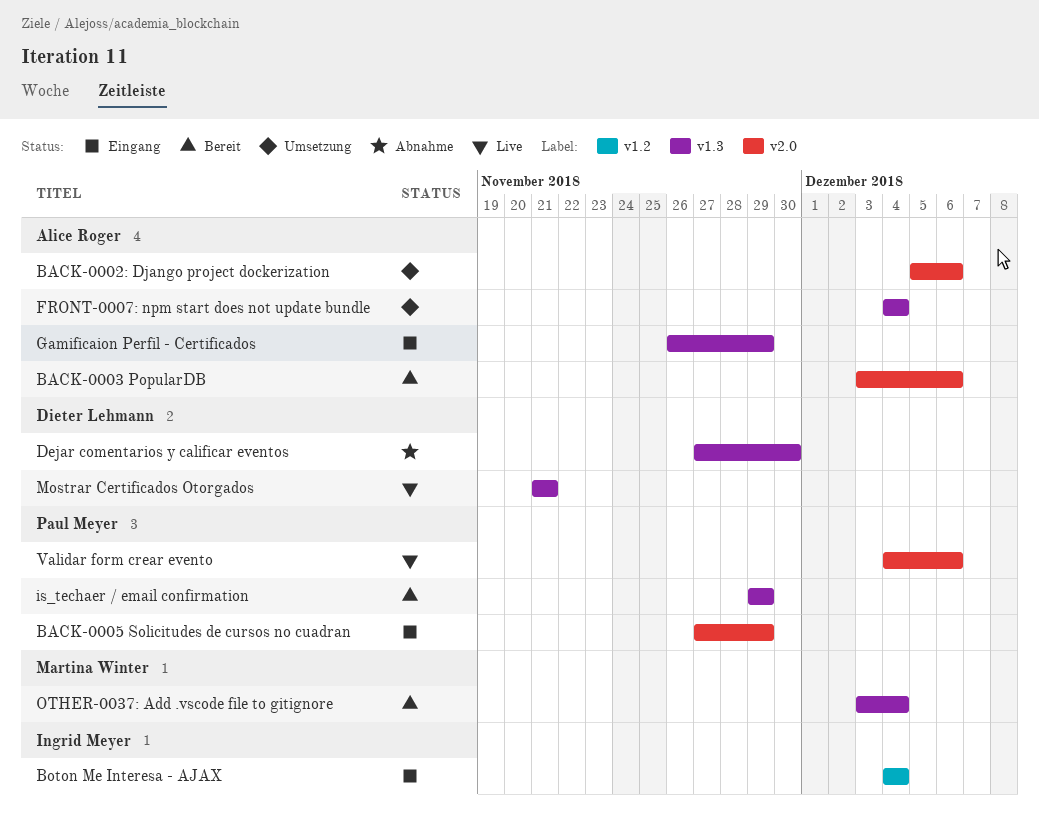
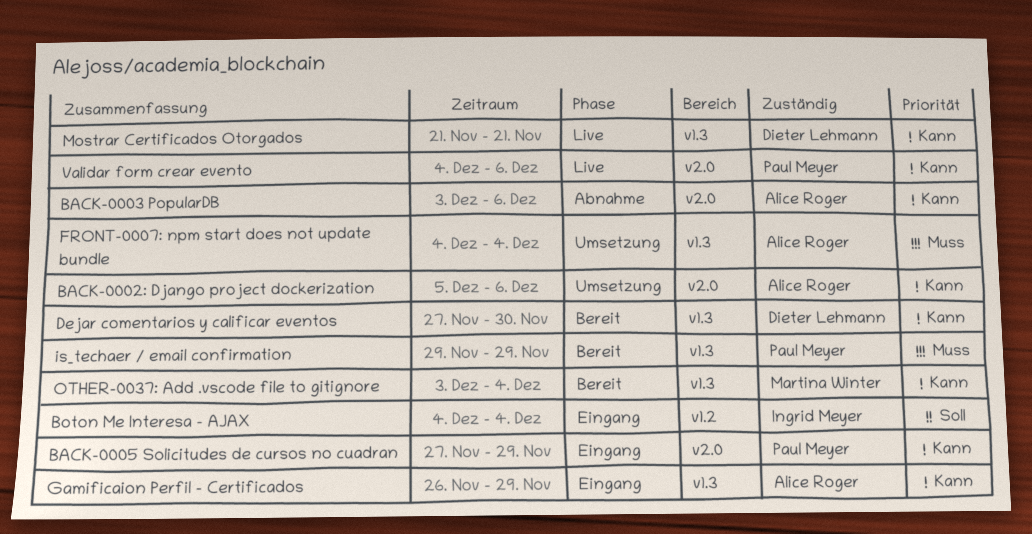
BACK-0003 PopularDB, status: Bereit -> Abnahme
Dejar comentarios y calificar eventos, status: Abnahme -> Bereit

